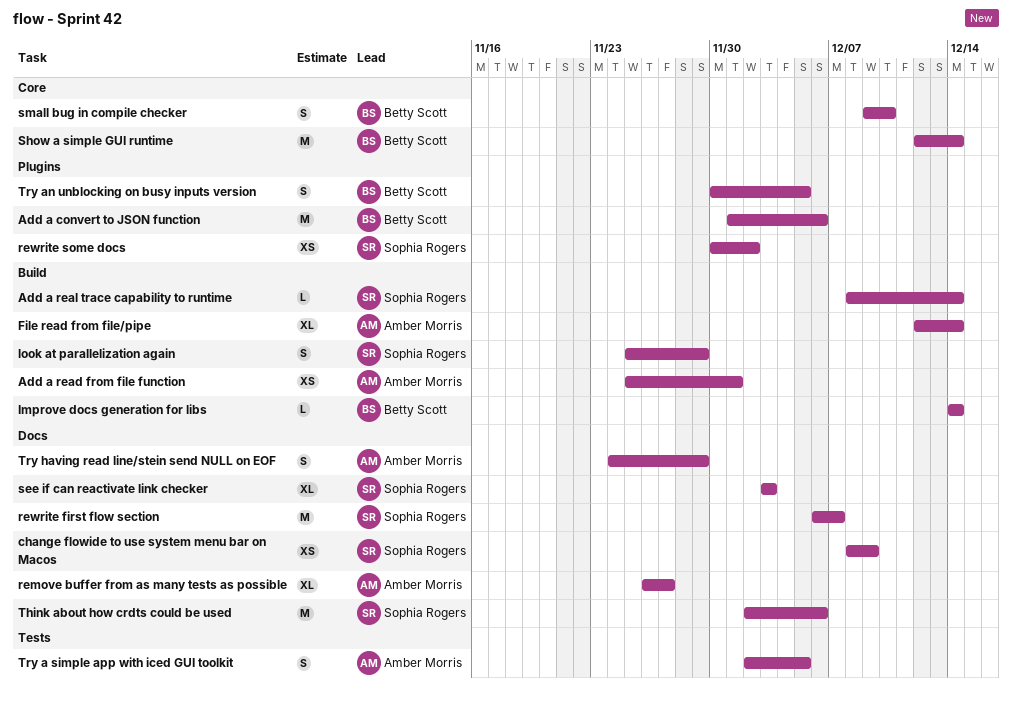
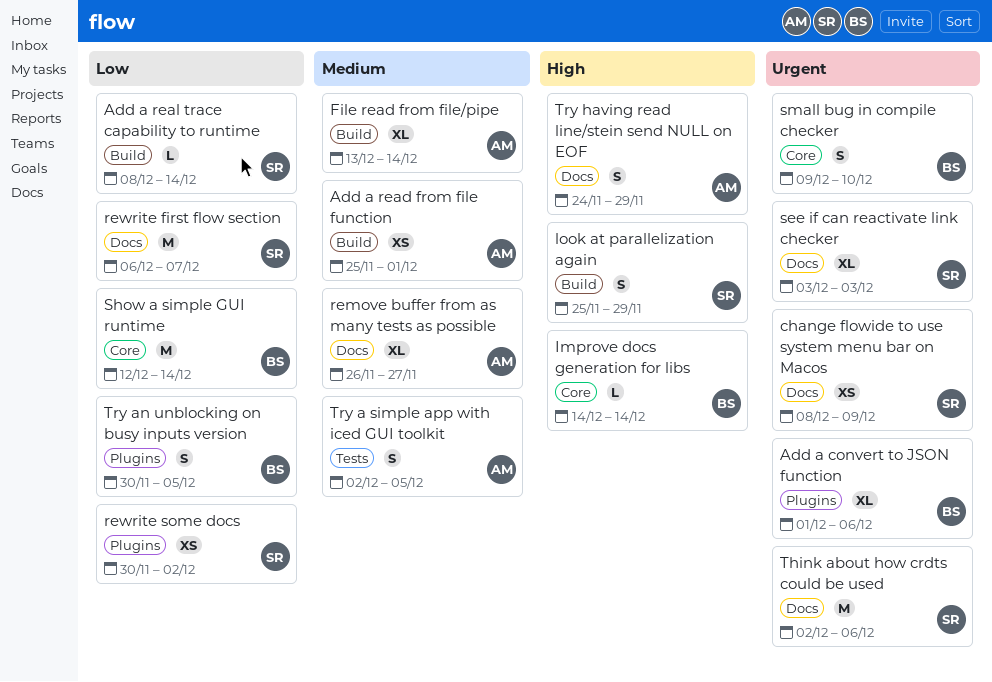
Add a convert to JSON function, estimate: M -> XL
File read from file/pipe, start: Dec 12 -> Dec 13
Improve docs generation for libs, label: Build -> Core

